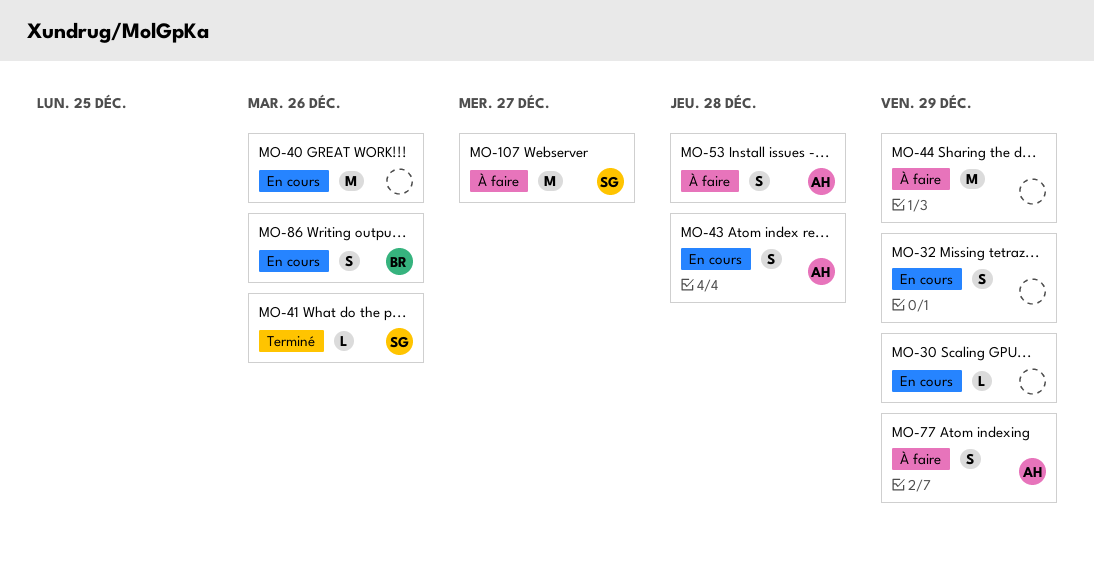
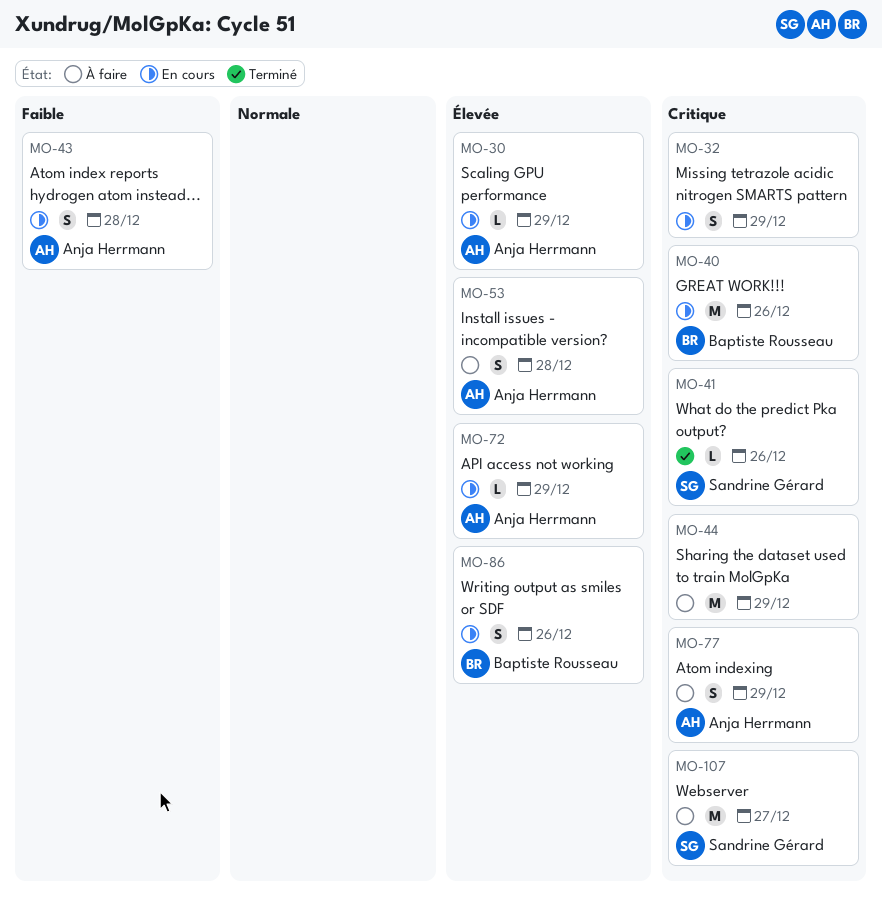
MO-30, owner: none -> Anja Herrmann
MO-40, owner: none -> Baptiste Rousseau
MO-72: none -> present

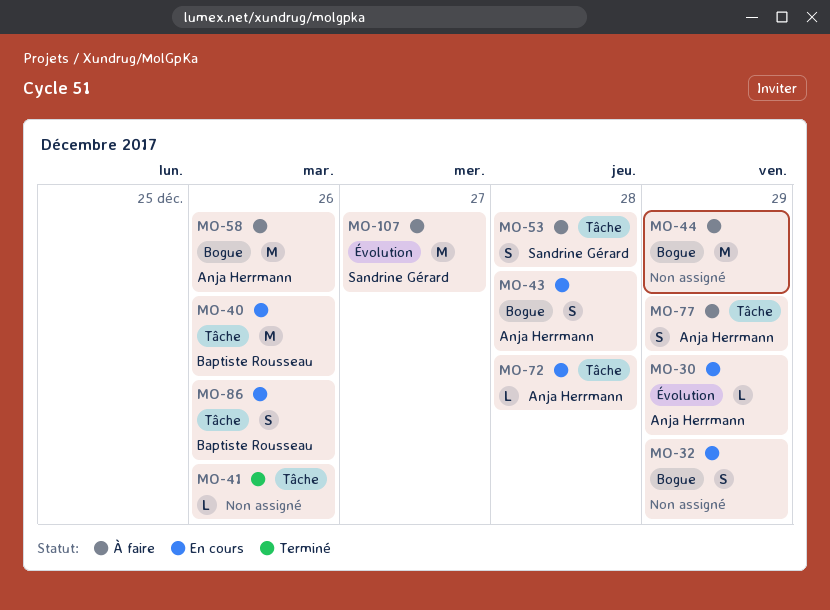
MO-41, owner: Sandrine Gérard -> none
MO-53, owner: Anja Herrmann -> Sandrine Gérard
MO-58: none -> present
MO-72, due: Dec 29 -> Dec 28

